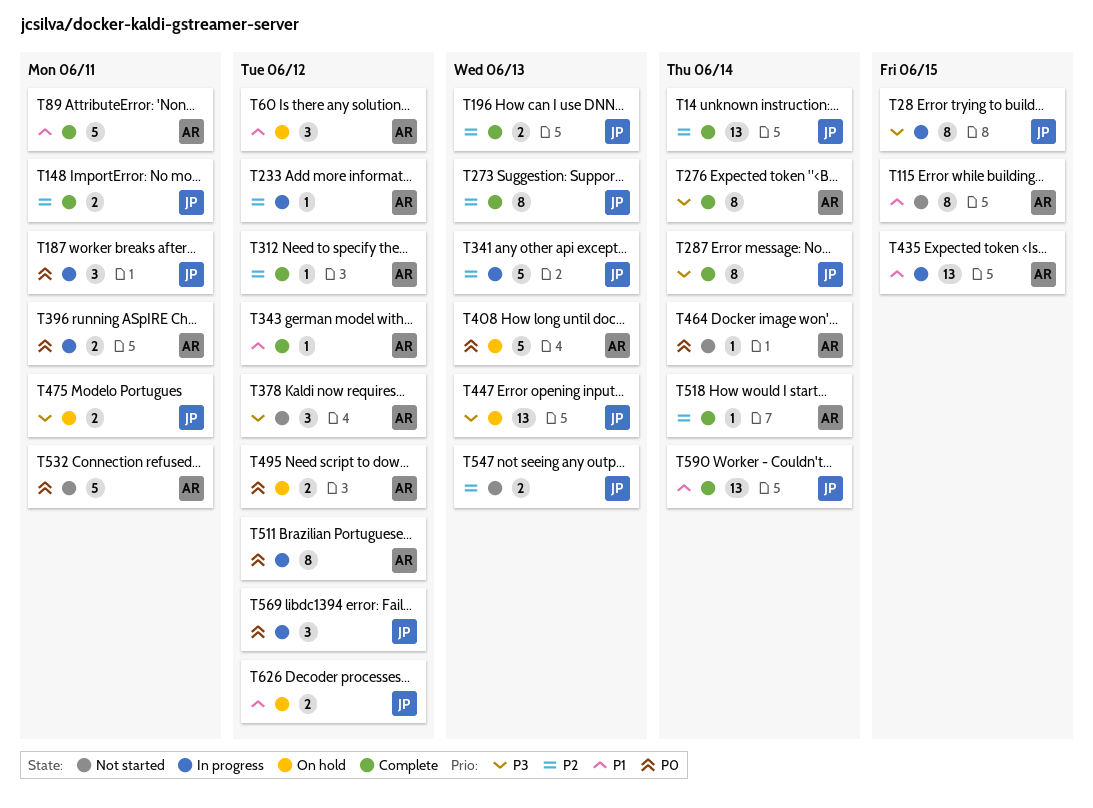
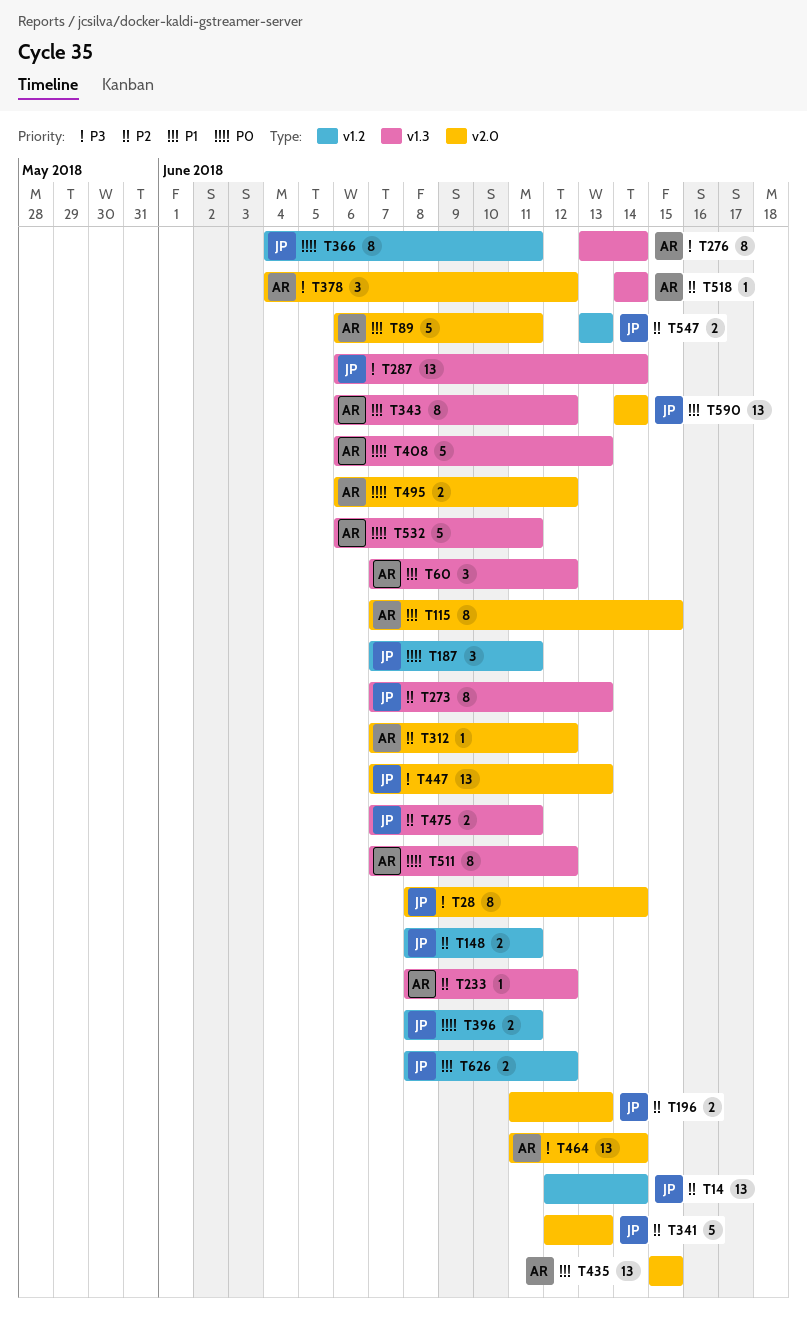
T28, due: Jun 15 -> Jun 14
T287, estimate: 8 -> 13
T343, estimate: 1 -> 8
T366: none -> present
T396, owner: AR -> JP
T464, priority: P0 -> P3
T464, estimate: 1 -> 13
T475, priority: P3 -> P2
T569: present -> none

